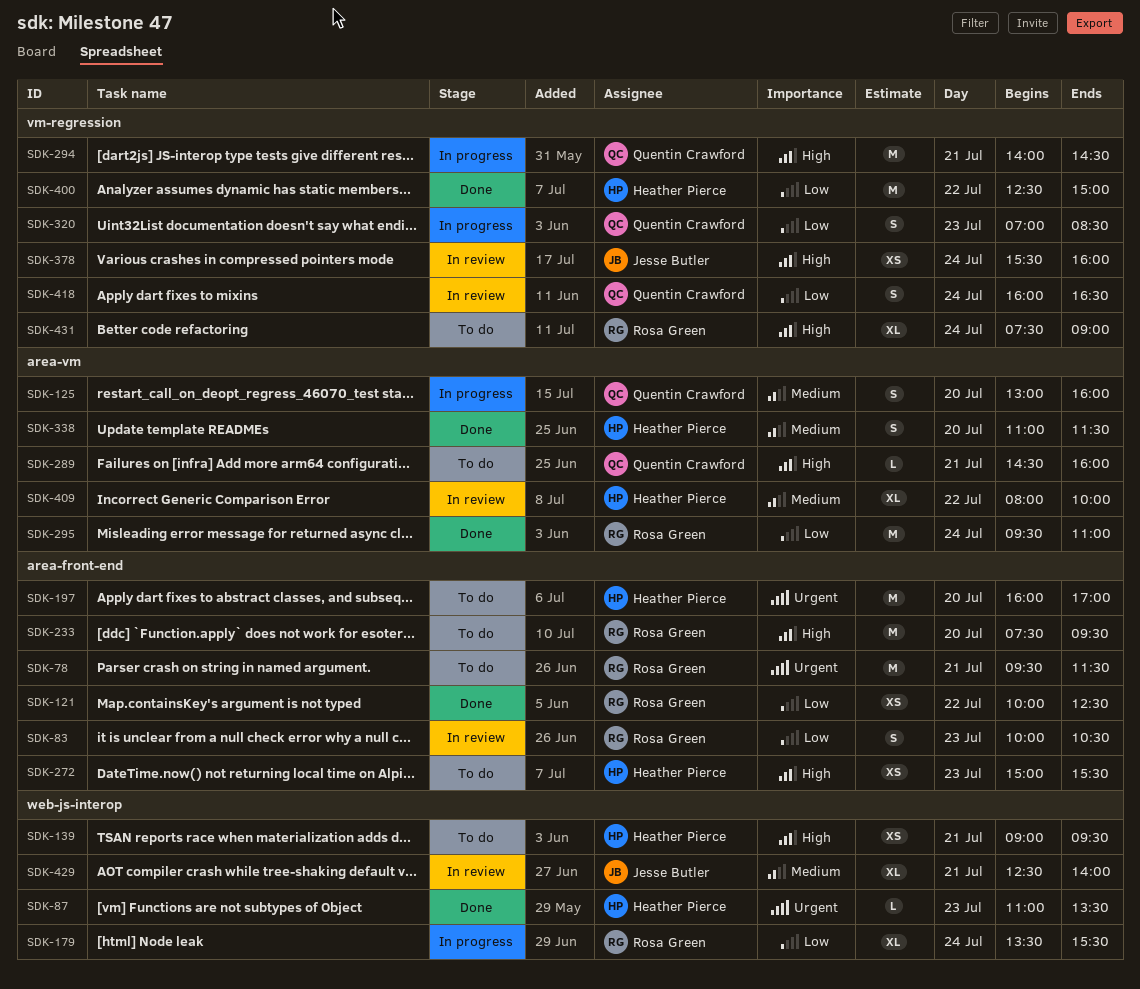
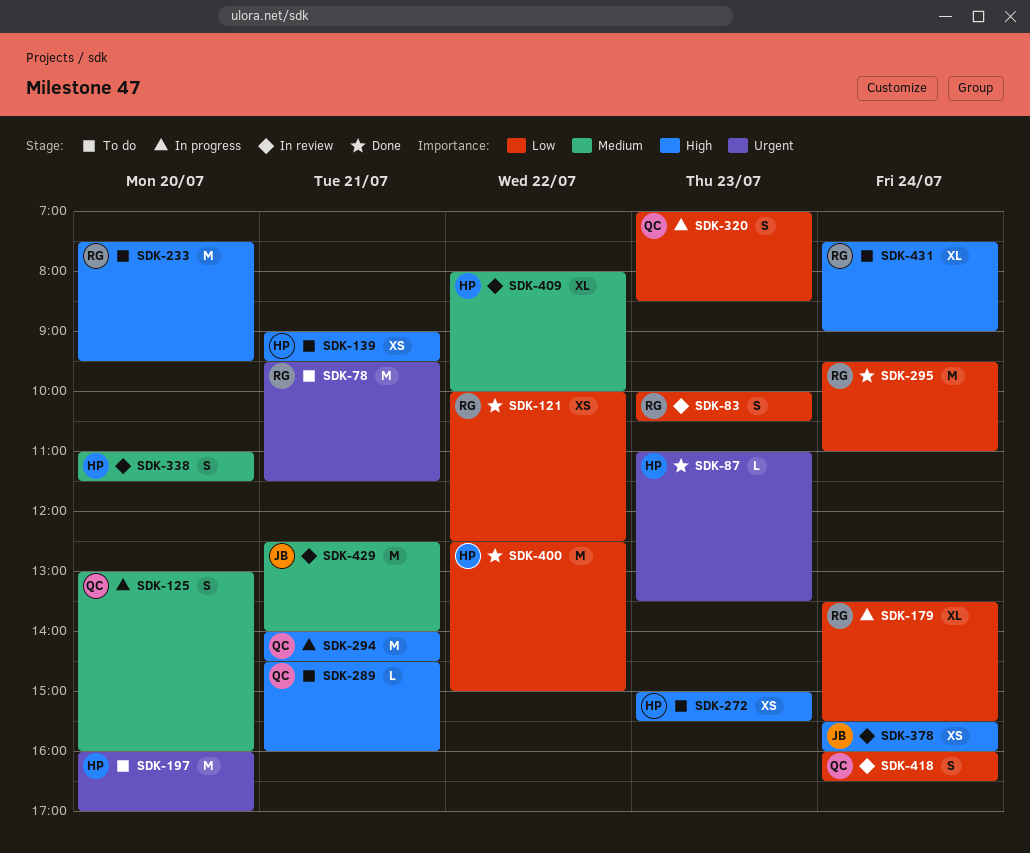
SDK-338, status: Done -> In review
SDK-429, estimate: XL -> M

